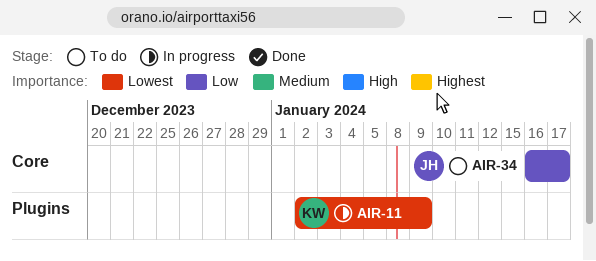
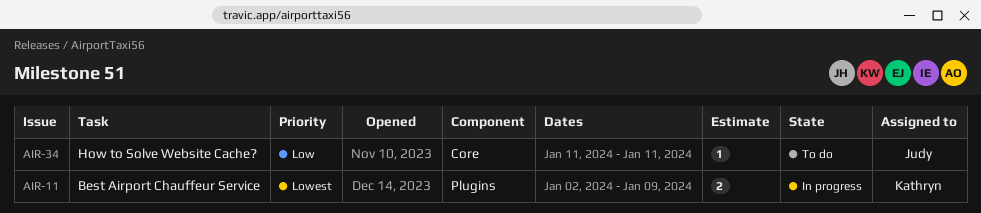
AIR-34, start: Jan 16 -> Jan 11
AIR-34, due: Jan 17 -> Jan 11

